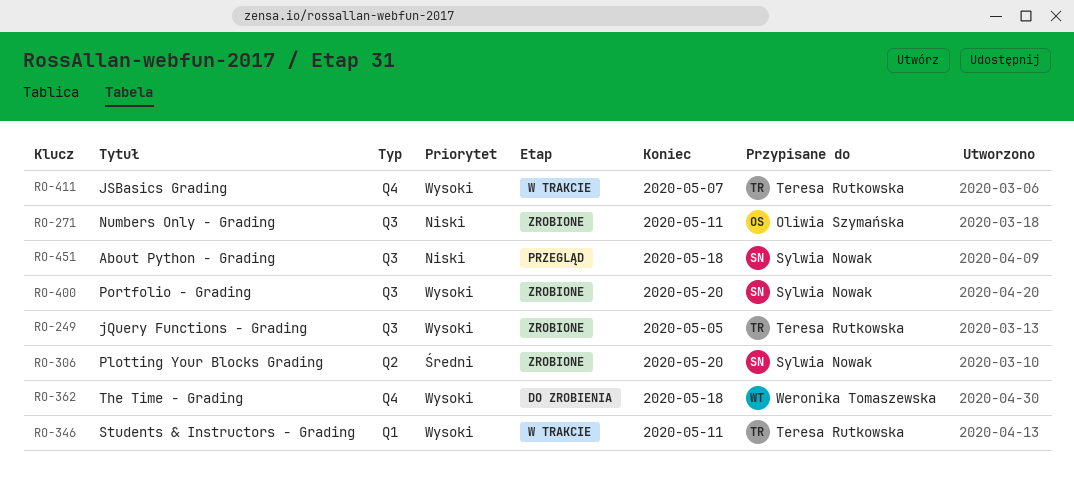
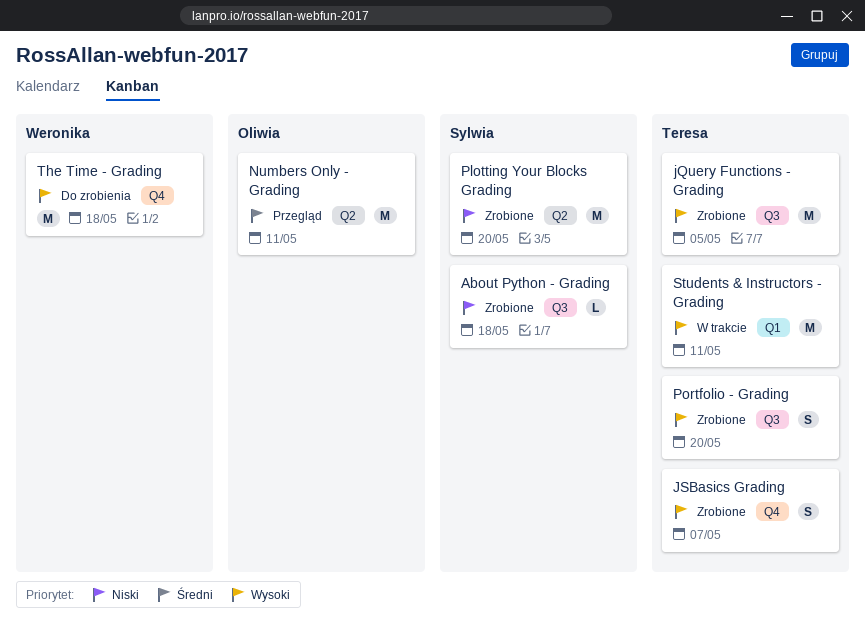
About Python - Grading, status: Przegląd -> Zrobione
JSBasics Grading, status: W trakcie -> Zrobione
Numbers Only - Grading, status: Zrobione -> Przegląd
Numbers Only - Grading, priority: Niski -> Średni
Numbers Only - Grading, label: Q3 -> Q2
Plotting Your Blocks Grading, priority: Średni -> Niski
Portfolio - Grading, owner: Sylwia Nowak -> Teresa Rutkowska

